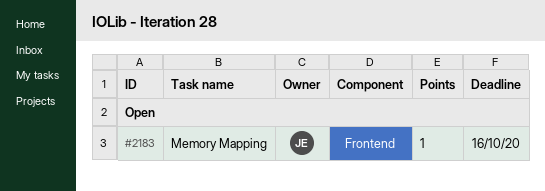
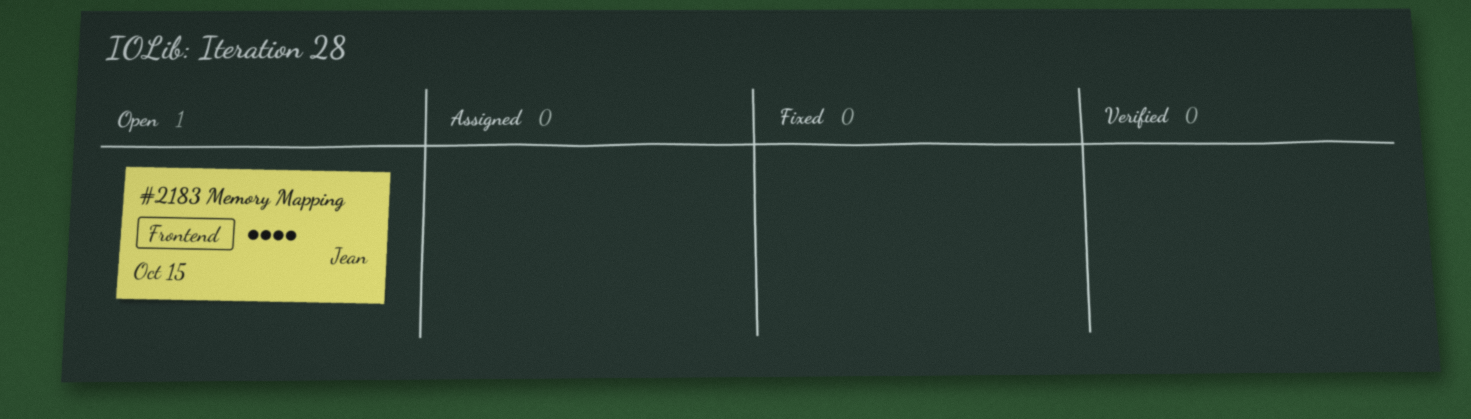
#2183, estimate: 1 -> 4
#2183, due: Oct 16 -> Oct 15

